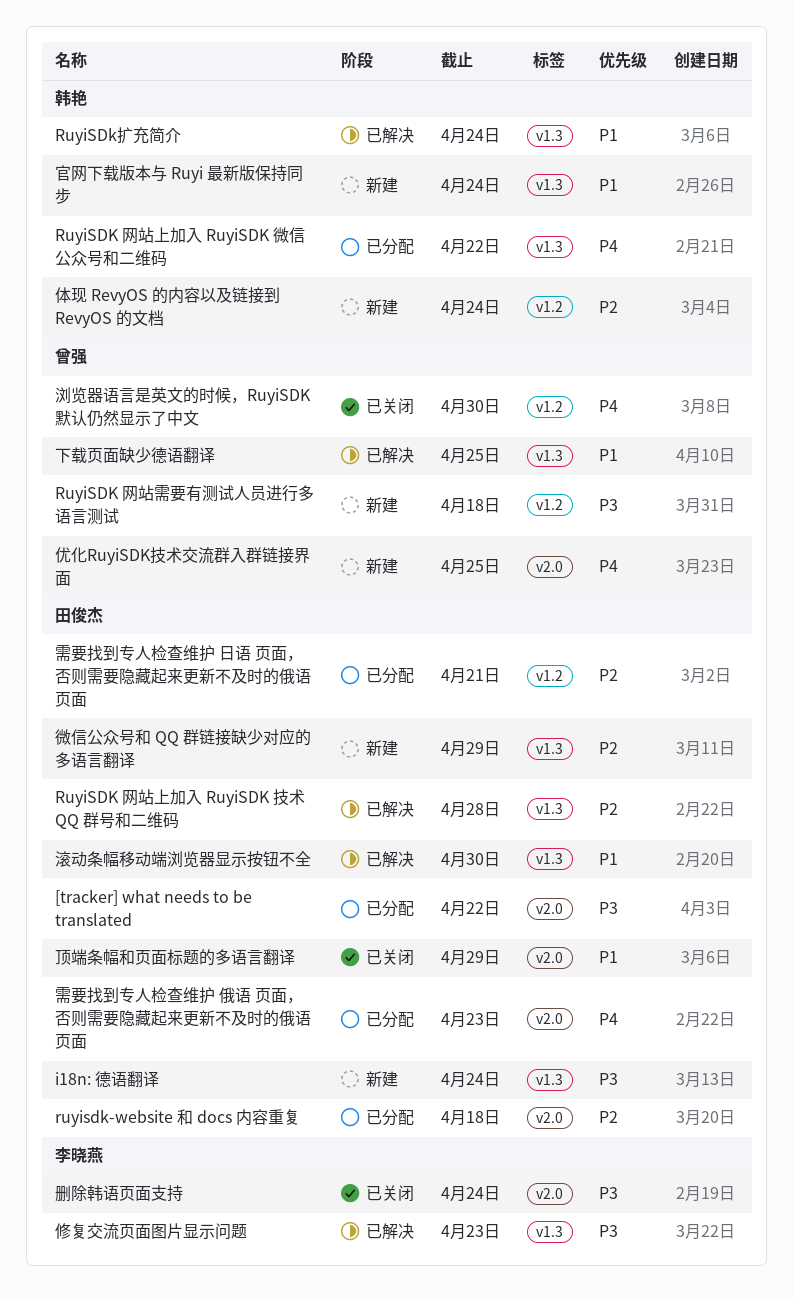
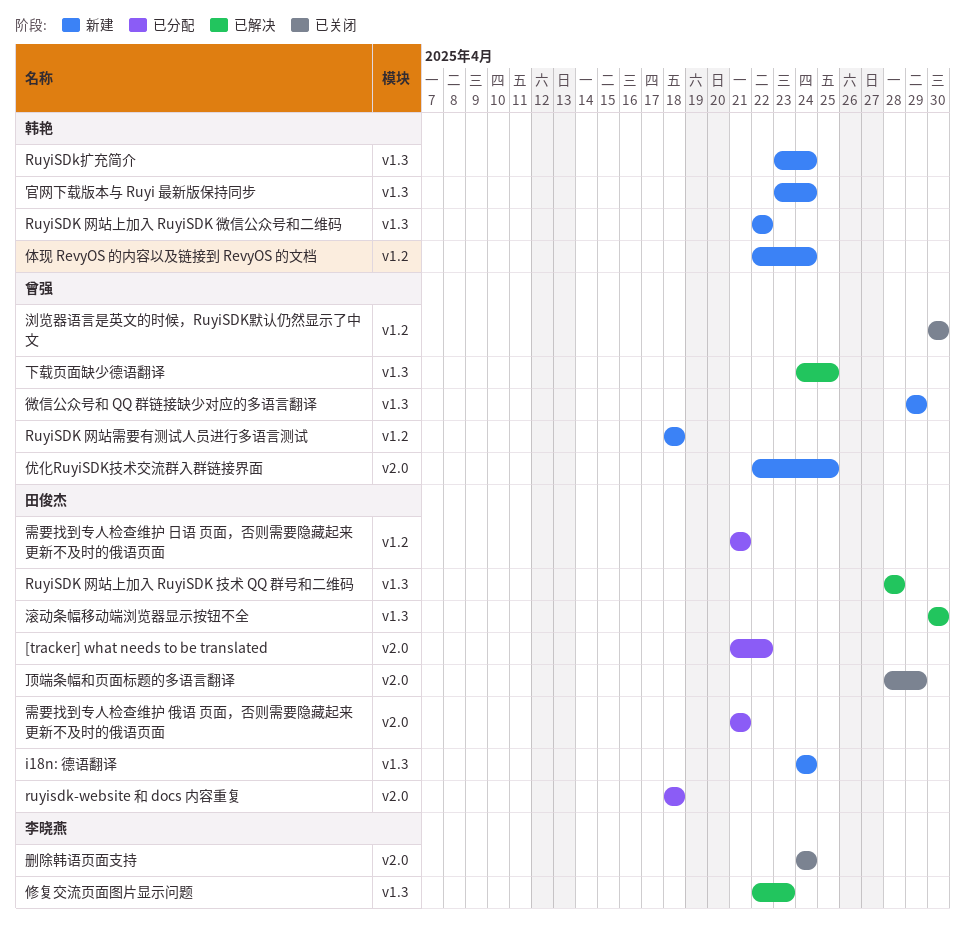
RuyiSDK 网站上加入 RuyiSDK 微信公众号和二维码, status: 已分配 -> 新建
RuyiSDk扩充简介, status: 已解决 -> 新建
微信公众号和 QQ 群链接缺少对应的多语言翻译, owner: 田俊杰 -> 曾强
需要找到专人检查维护 俄语 页面，否则需要隐藏起来更新不及时的俄语页面, due: Apr 23 -> Apr 21

